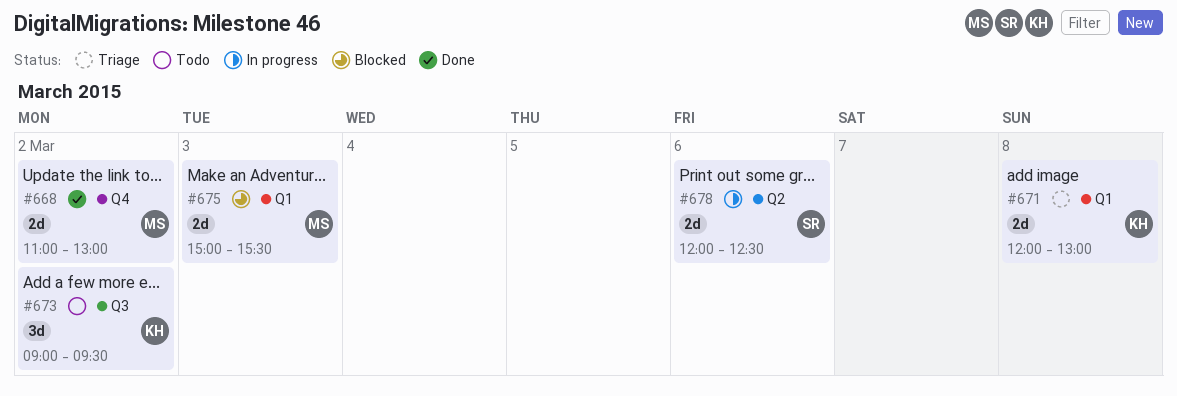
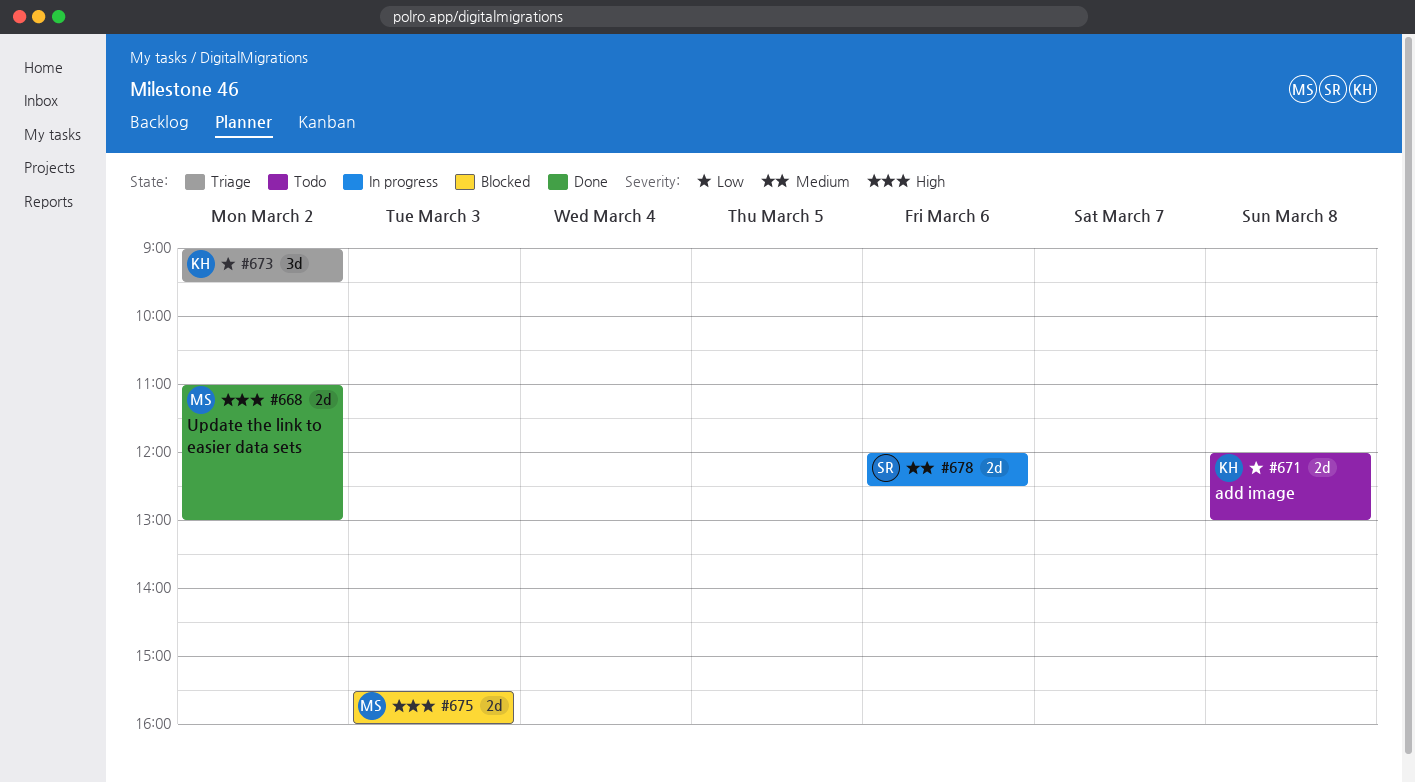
#671, status: Triage -> Todo
#673, status: Todo -> Triage
#675, begins: 15:00 -> 15:30
#675, ends: 15:30 -> 16:00

